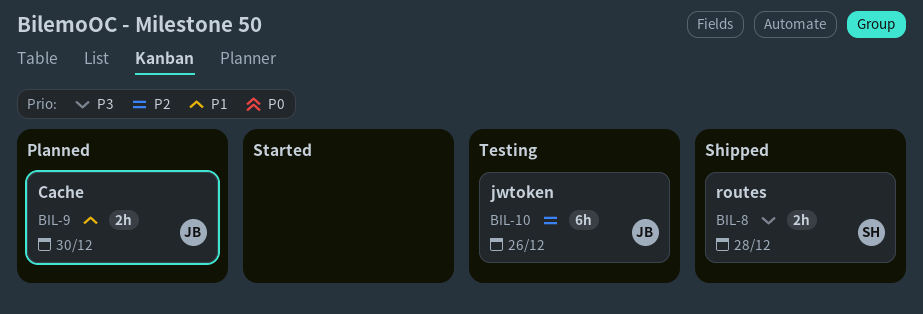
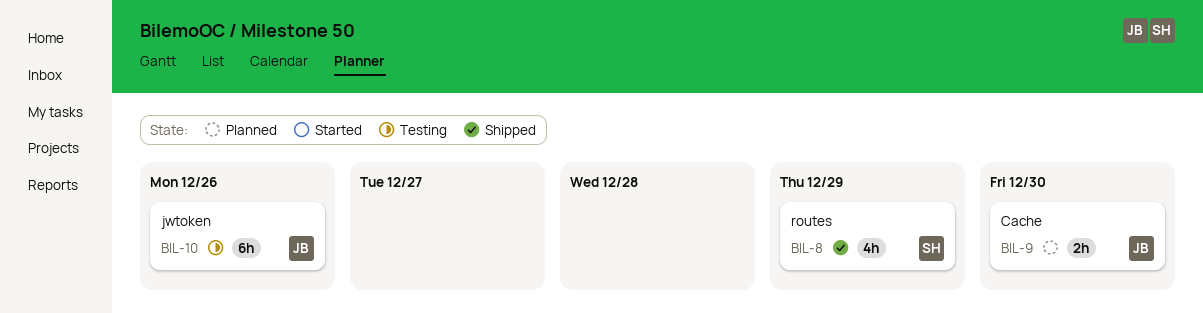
BIL-8, estimate: 2h -> 4h
BIL-8, due: Dec 28 -> Dec 29

